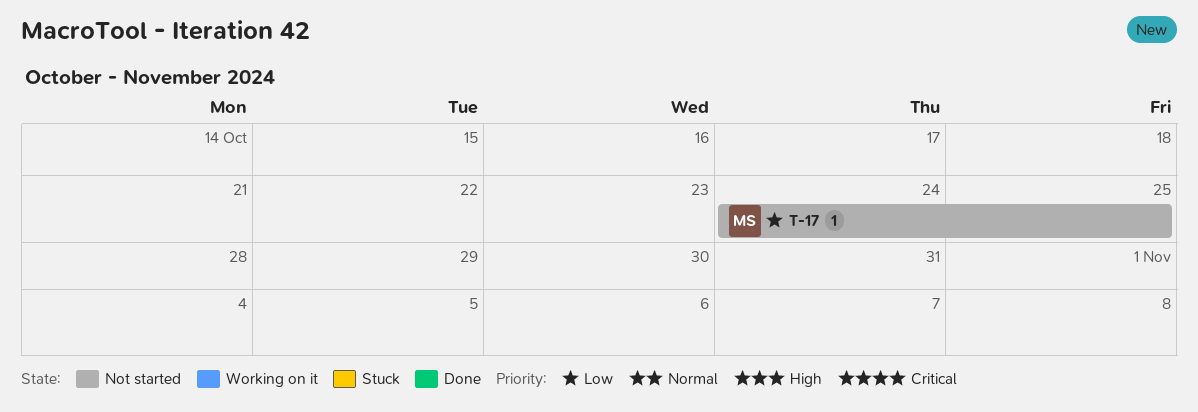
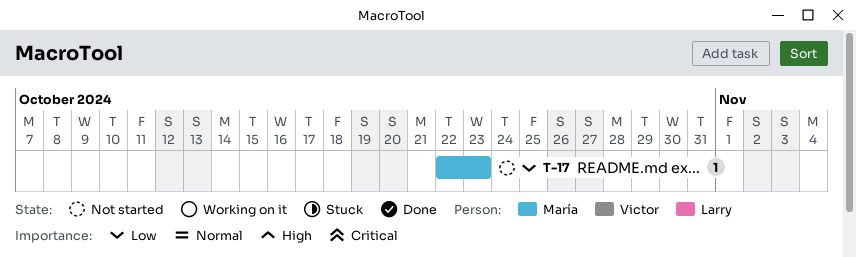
T-17, start: Oct 24 -> Oct 22
T-17, due: Oct 25 -> Oct 23

